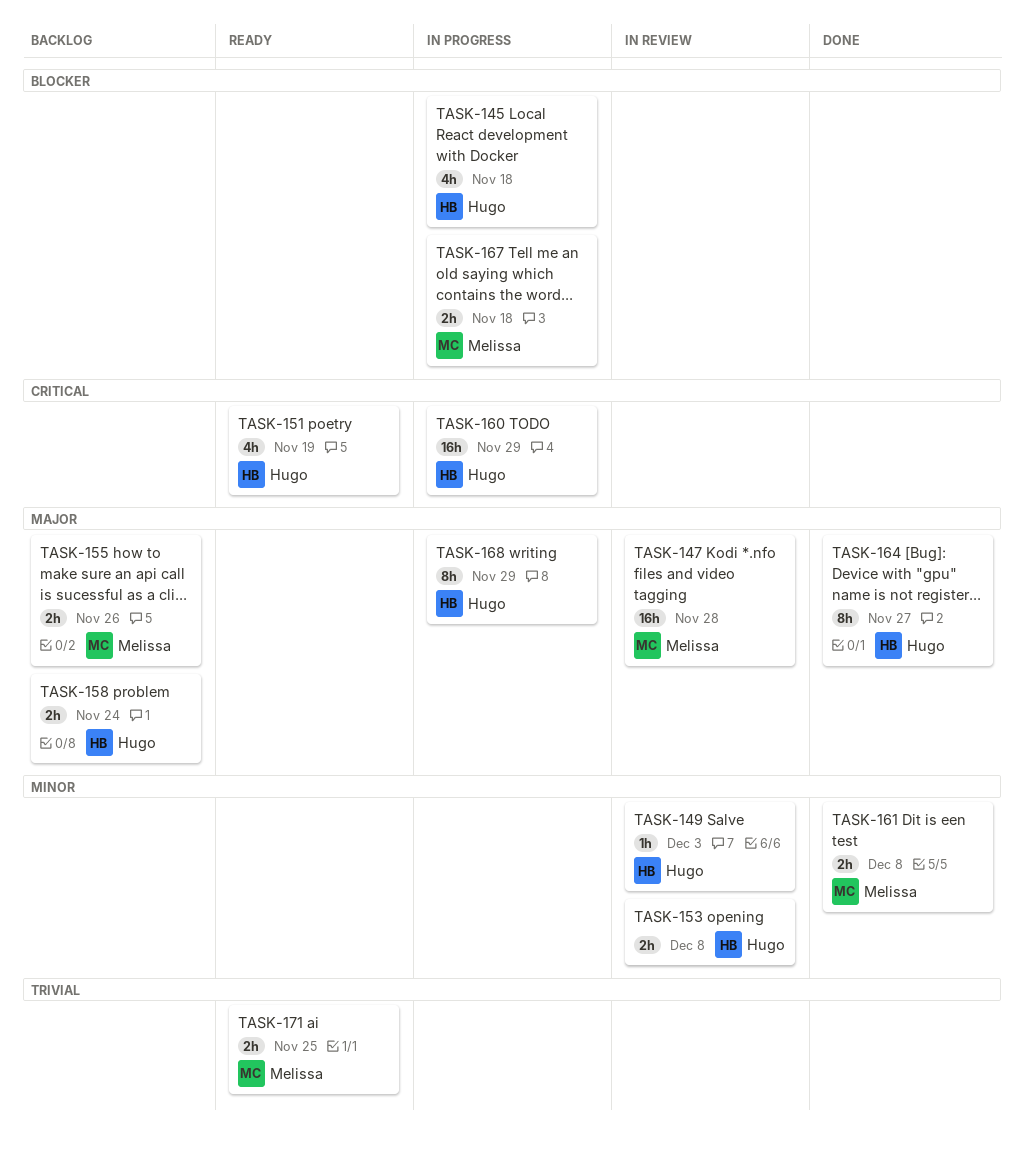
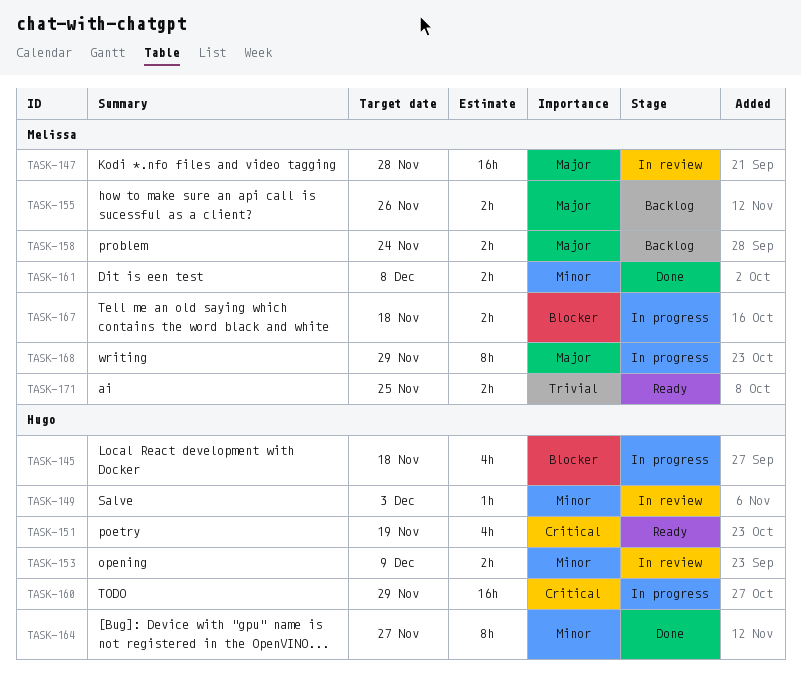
TASK-153, due: Dec 8 -> Dec 9
TASK-158, owner: Hugo -> Melissa
TASK-164, priority: Major -> Minor
TASK-168, owner: Hugo -> Melissa

